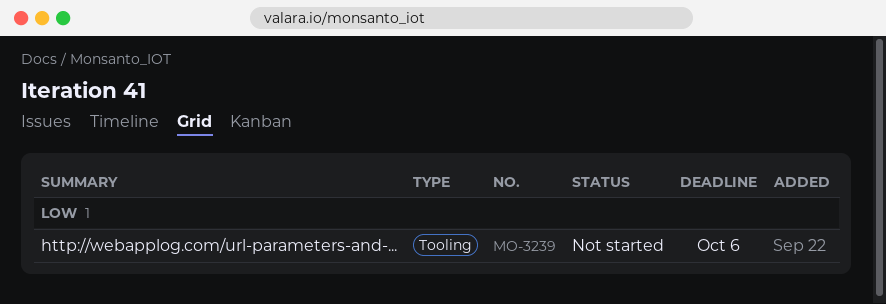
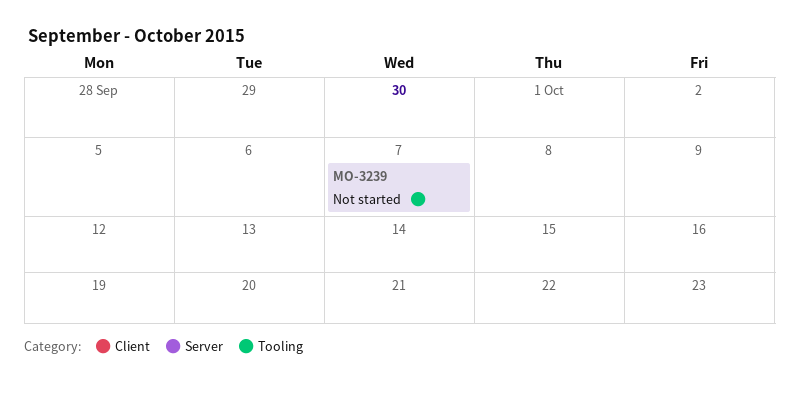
MO-3239, due: Oct 6 -> Oct 7

